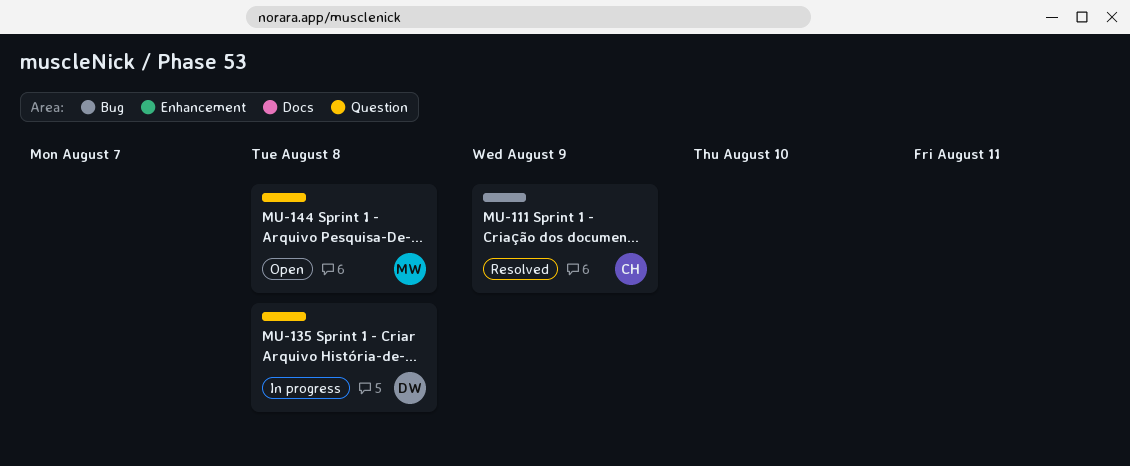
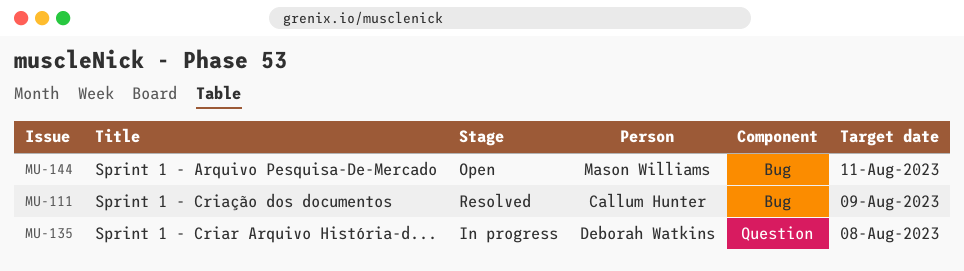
MU-144, label: Question -> Bug
MU-144, due: Aug 8 -> Aug 11

